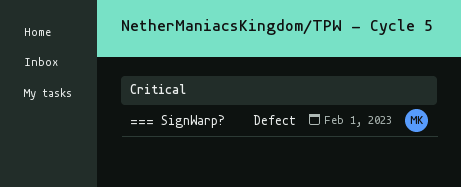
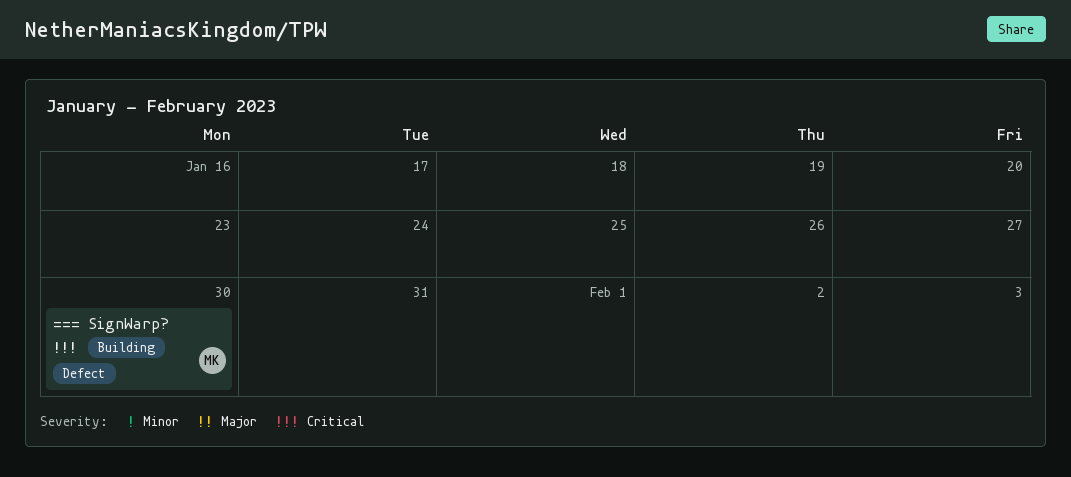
=== SignWarp?, due: Feb 1 -> Jan 30

